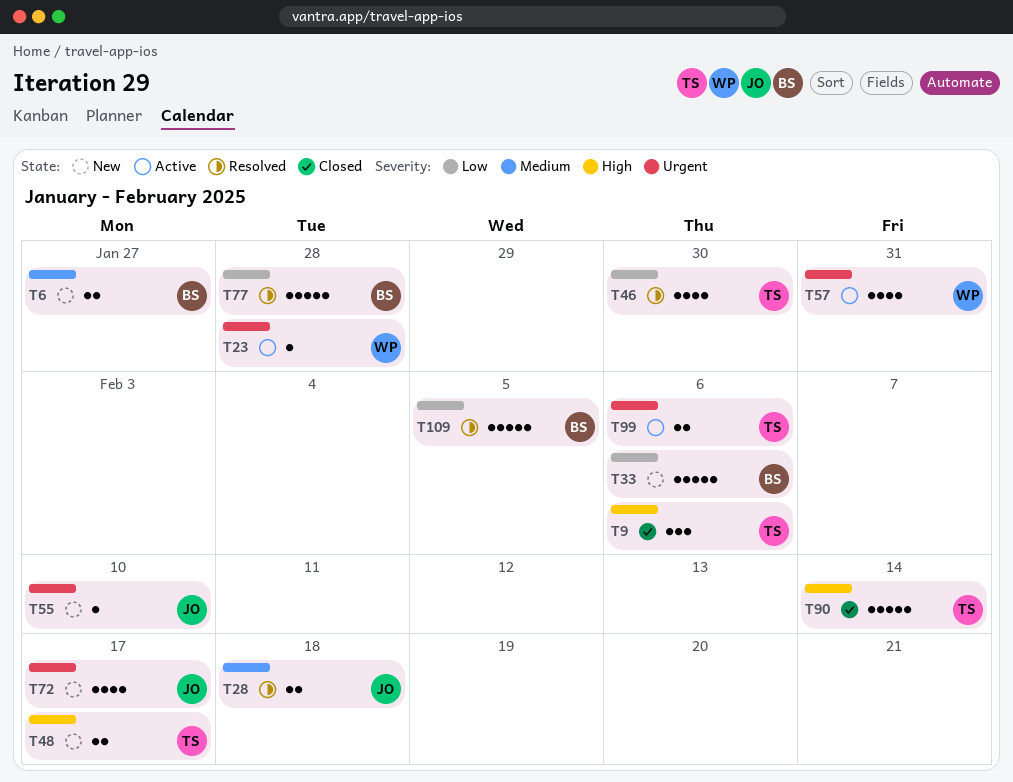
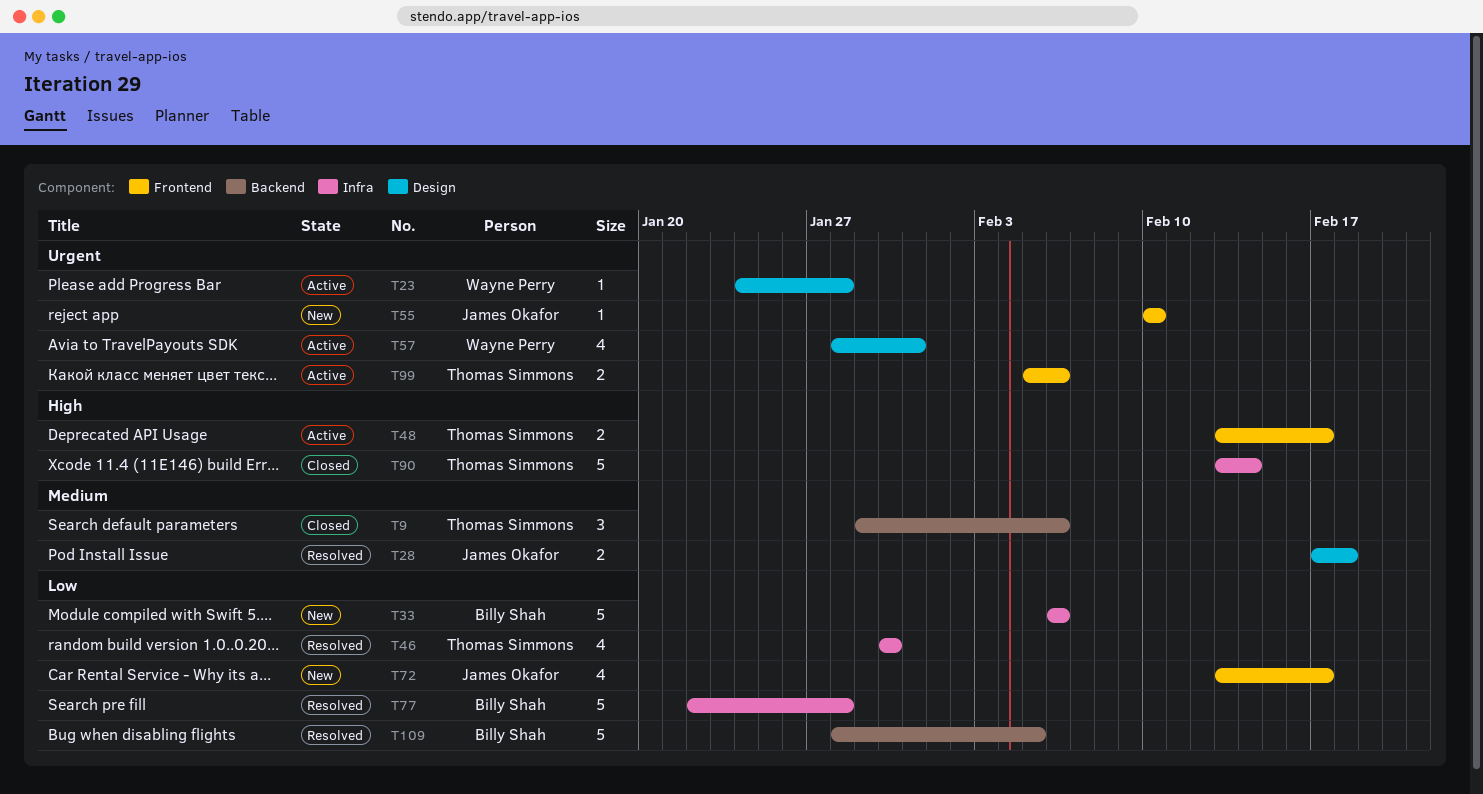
T6: present -> none
T9, priority: High -> Medium
T48, status: New -> Active
T72, priority: Urgent -> Low

